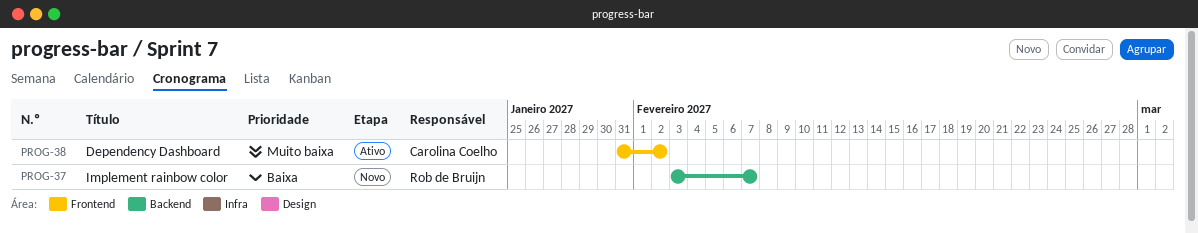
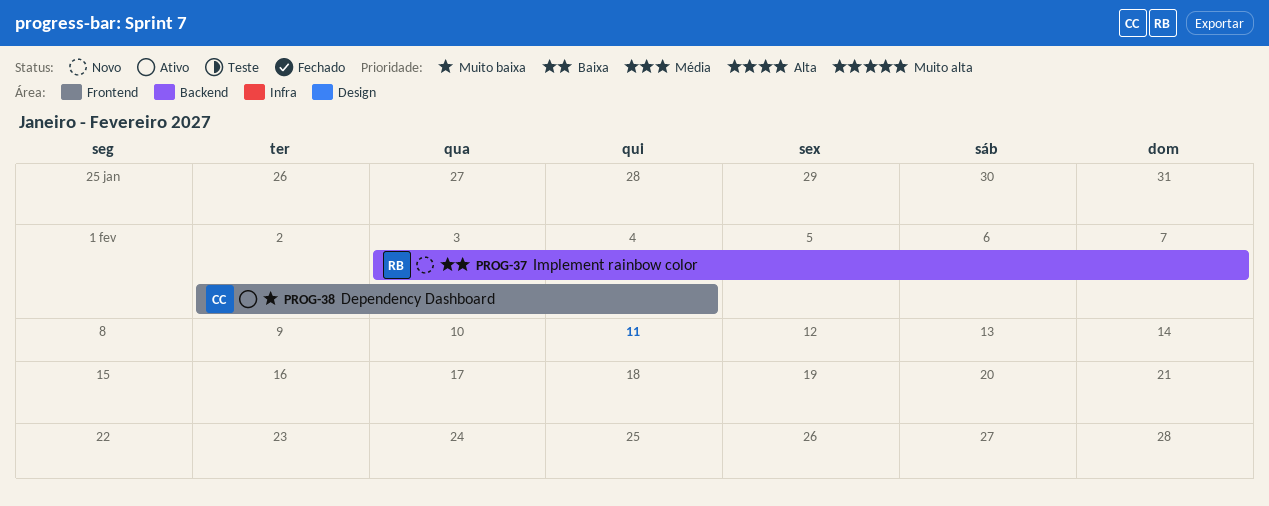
PROG-38, start: Jan 31 -> Feb 2
PROG-38, due: Feb 2 -> Feb 4

